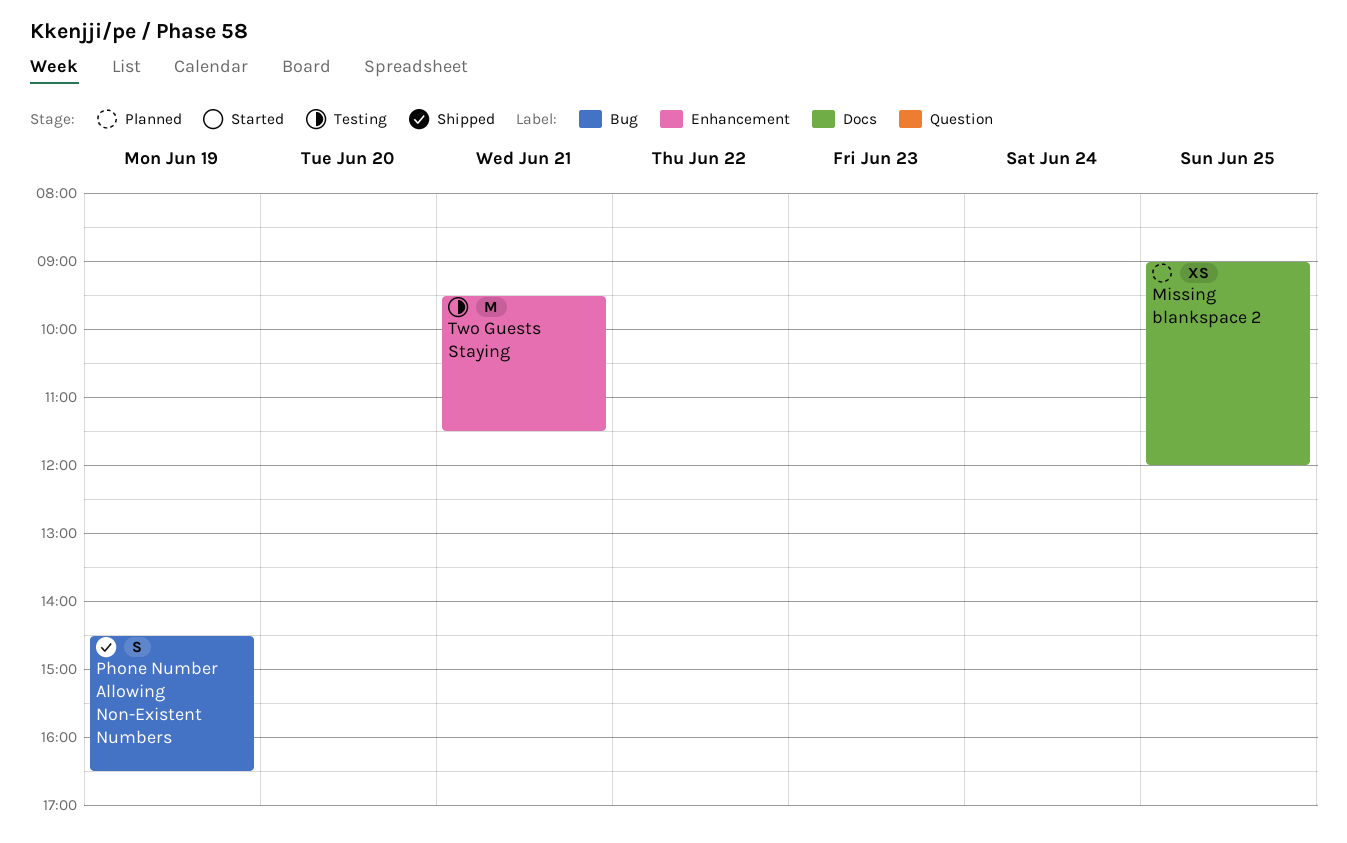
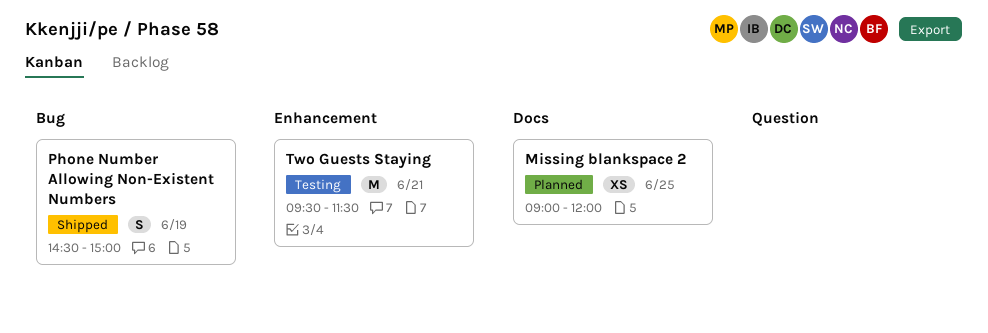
Phone Number Allowing Non-Existent Numbers, ends: 16:30 -> 15:00

